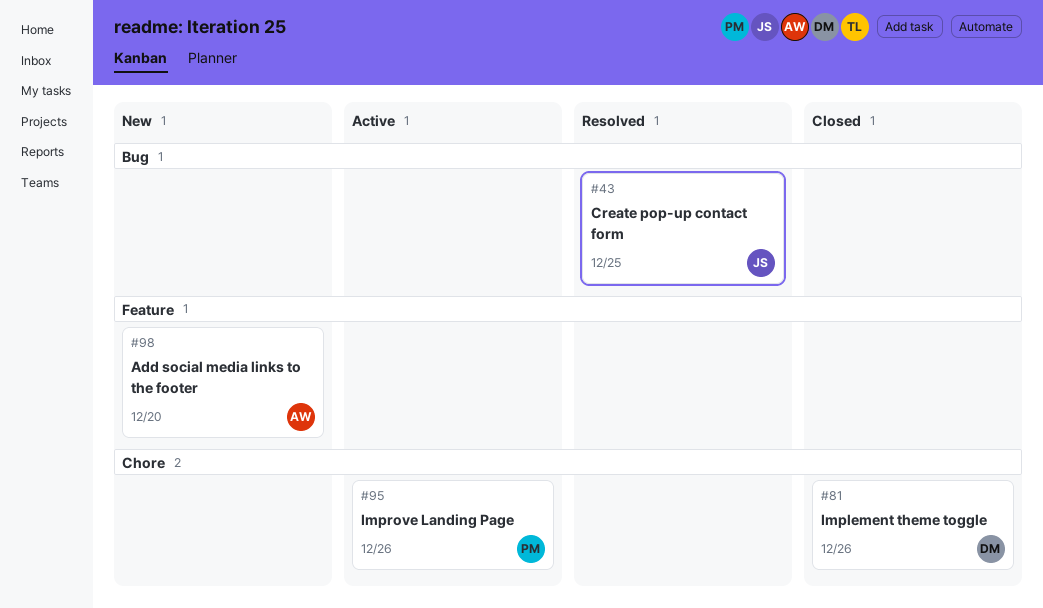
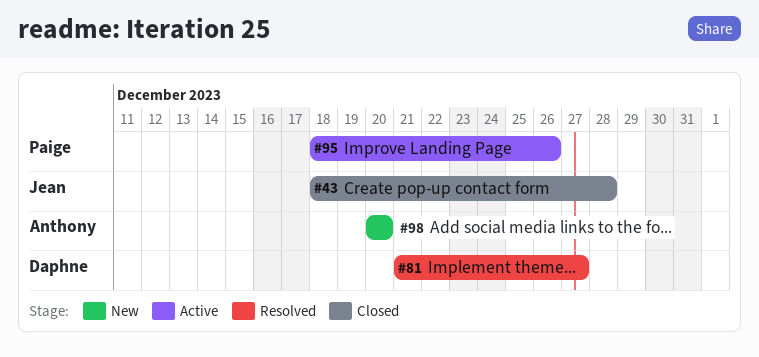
#43, status: Resolved -> Closed
#43, due: Dec 25 -> Dec 28
#81, status: Closed -> Resolved
#81, due: Dec 26 -> Dec 27

